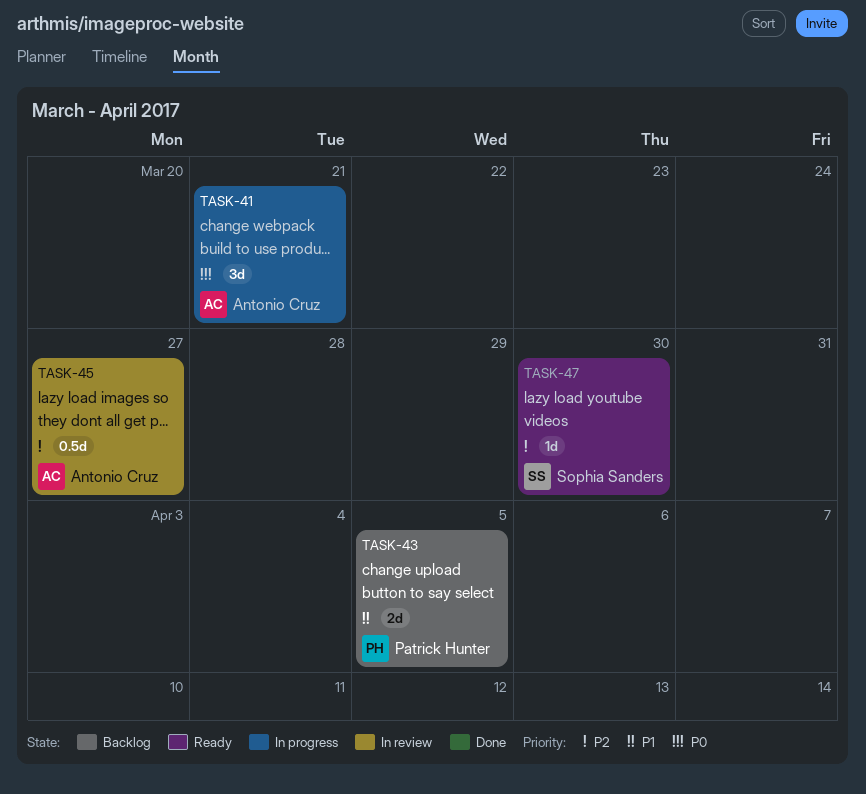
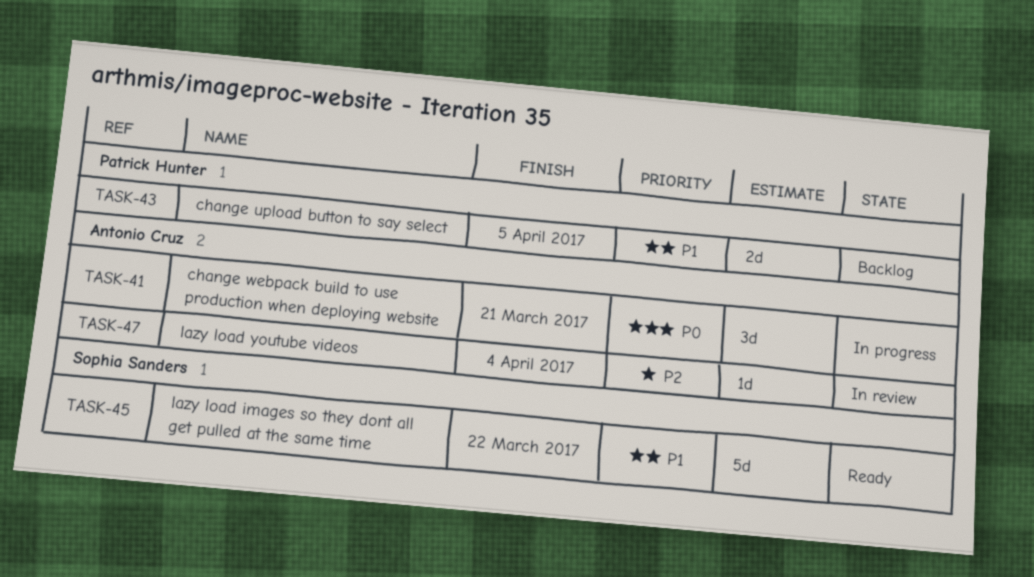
TASK-45, status: In review -> Ready
TASK-45, owner: Antonio Cruz -> Sophia Sanders
TASK-45, priority: P2 -> P1
TASK-45, estimate: 0.5d -> 5d
TASK-45, due: Mar 27 -> Mar 22
TASK-47, status: Ready -> In review
TASK-47, owner: Sophia Sanders -> Antonio Cruz
TASK-47, due: Mar 30 -> Apr 4

